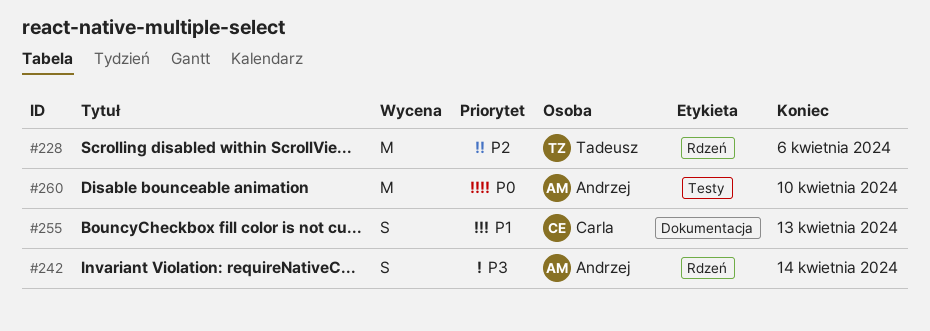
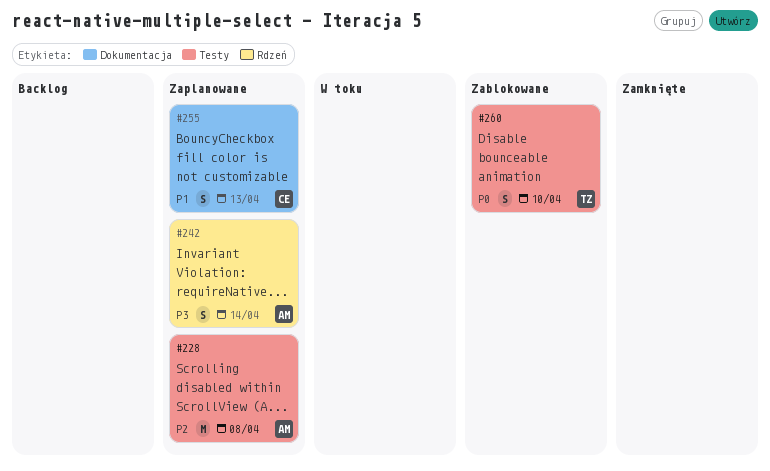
#228, owner: Tadeusz -> Andrzej
#228, label: Rdzeń -> Testy
#228, due: Apr 6 -> Apr 8
#260, owner: Andrzej -> Tadeusz
#260, estimate: M -> S

